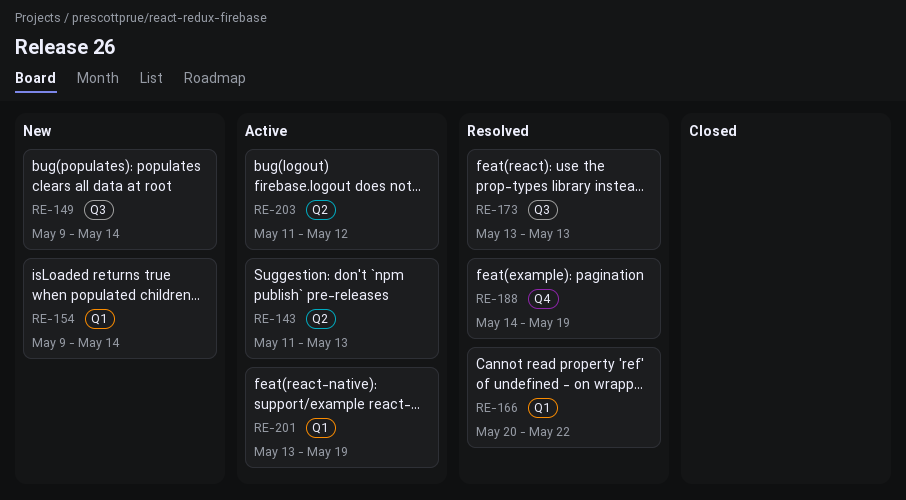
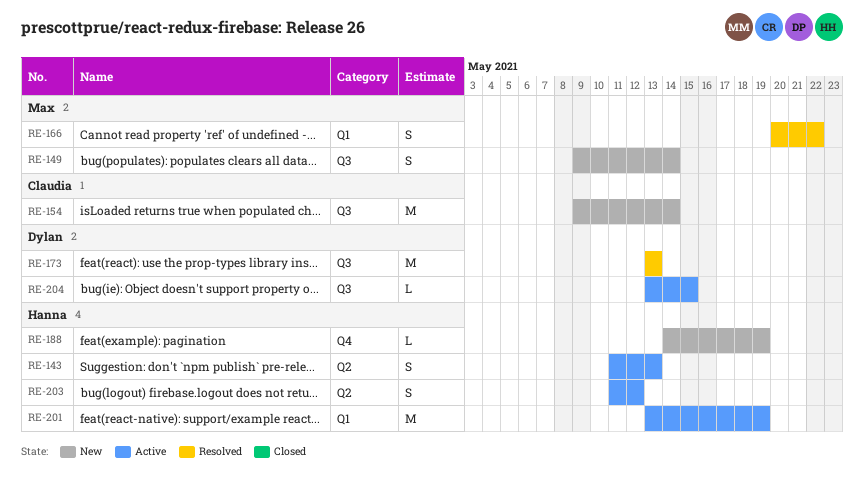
RE-154, label: Q1 -> Q3
RE-188, status: Resolved -> New
RE-204: none -> present

